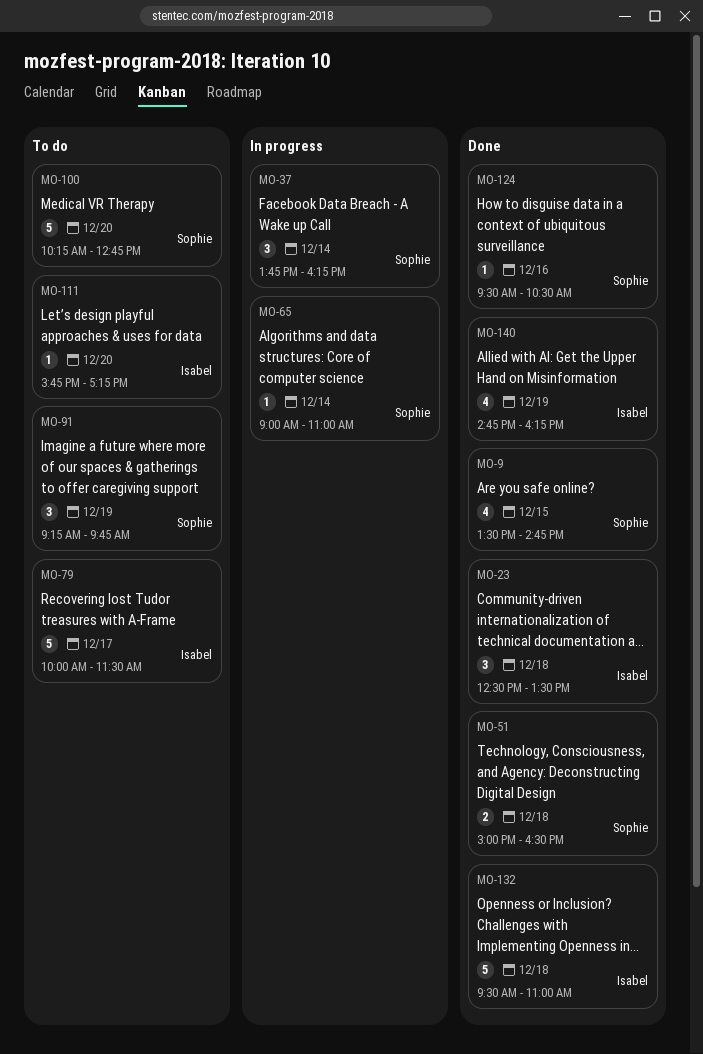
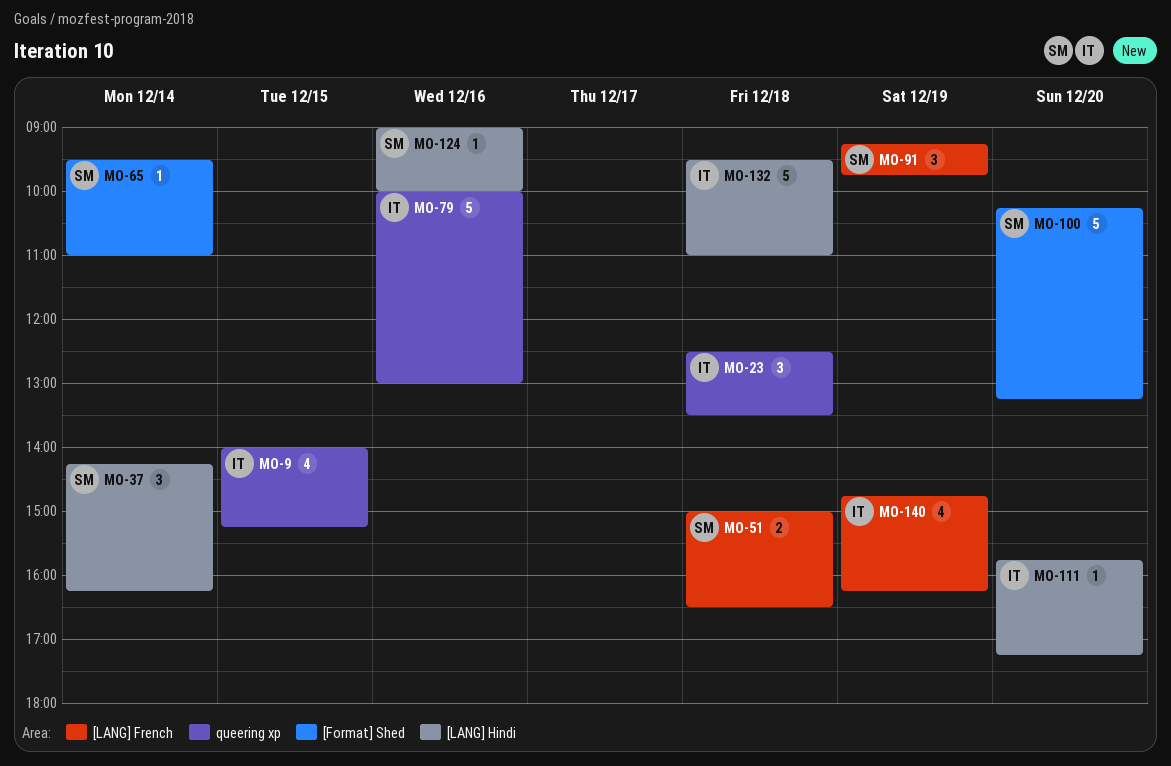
MO-9, owner: Sophie -> Isabel
MO-9, begins: 13:30 -> 14:00
MO-9, ends: 14:45 -> 15:15
MO-37, begins: 13:45 -> 14:15
MO-65, begins: 09:00 -> 09:30
MO-79, day: Dec 17 -> Dec 16
MO-79, ends: 11:30 -> 13:00
MO-100, ends: 12:45 -> 13:15
MO-124, begins: 09:30 -> 09:00
MO-124, ends: 10:30 -> 10:00

